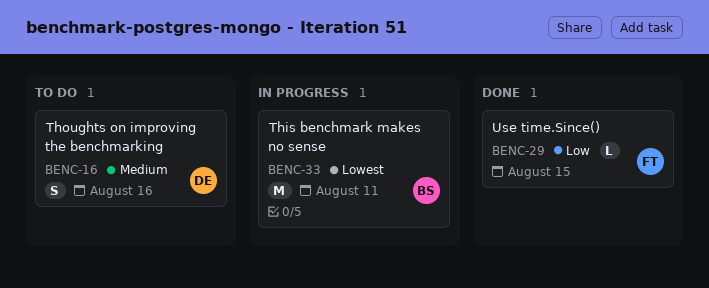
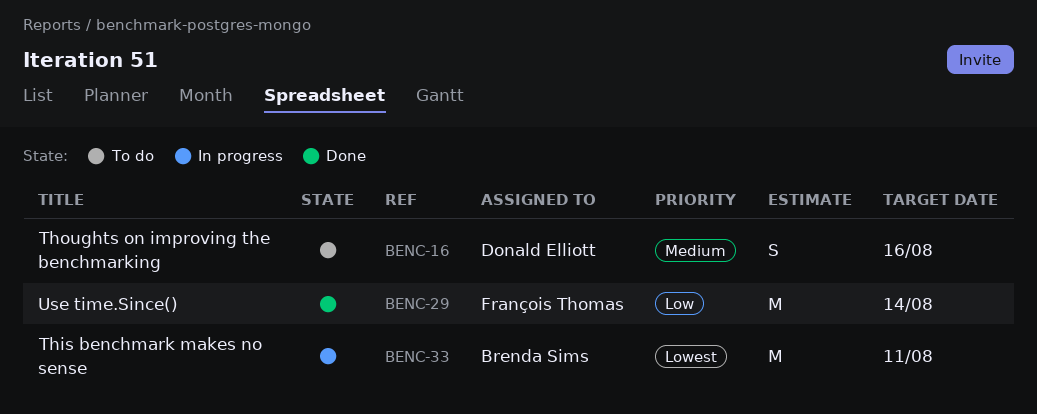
BENC-29, estimate: L -> M
BENC-29, due: Aug 15 -> Aug 14

